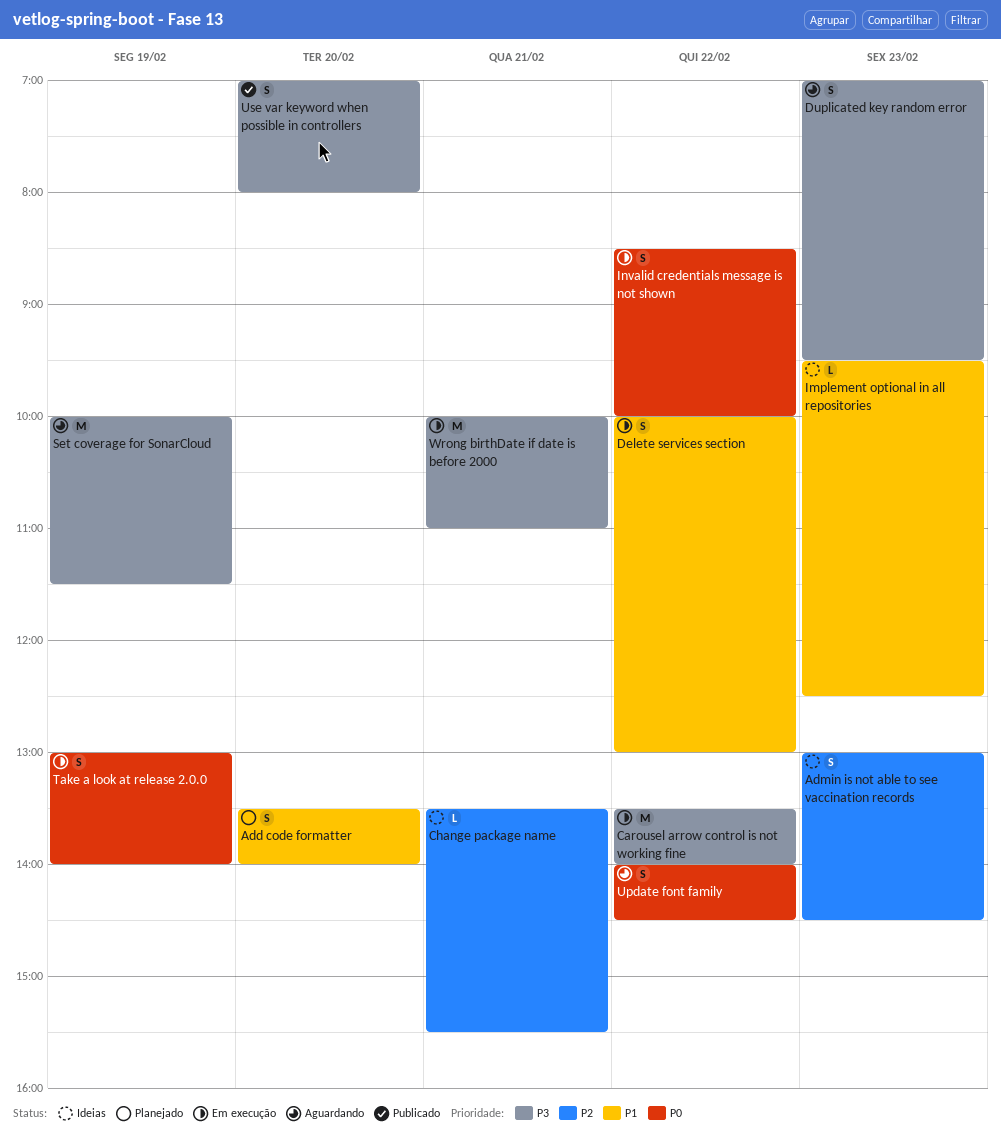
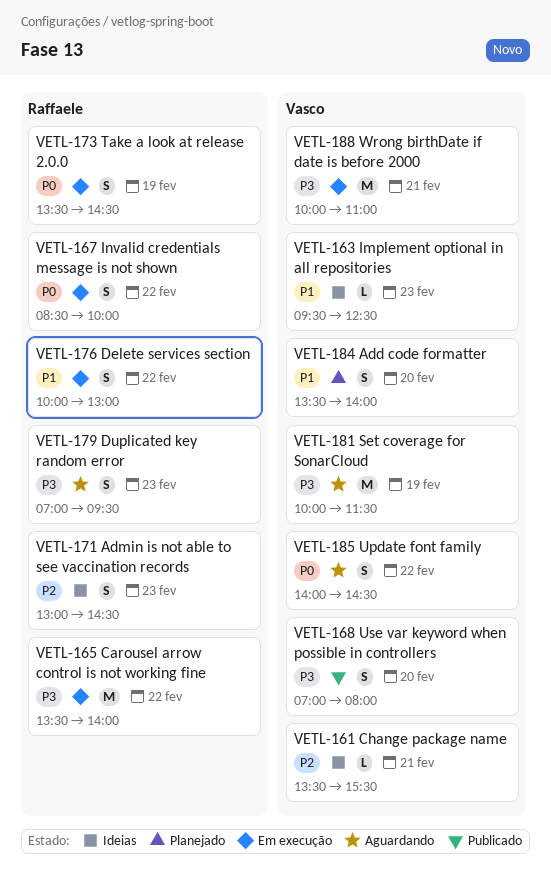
Take a look at release 2.0.0, begins: 13:00 -> 13:30
Take a look at release 2.0.0, ends: 14:00 -> 14:30

